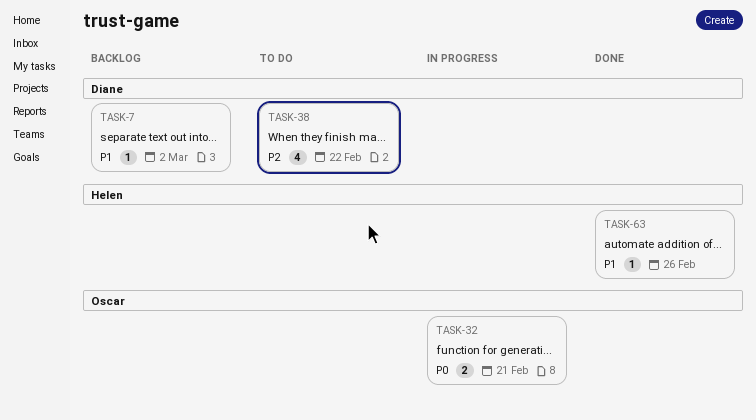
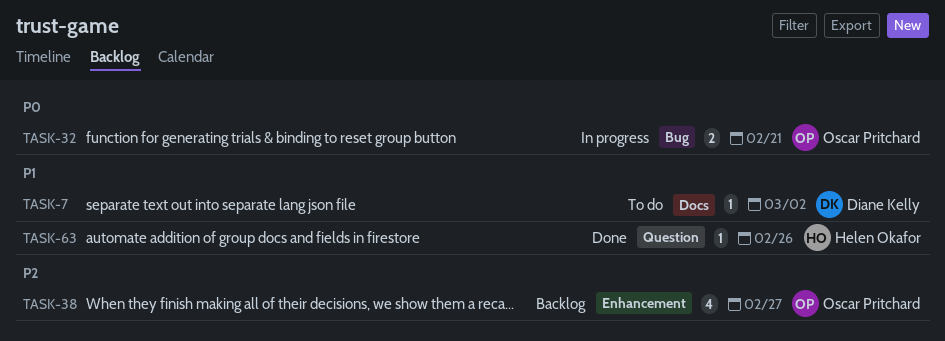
TASK-7, status: Backlog -> To do
TASK-38, status: To do -> Backlog
TASK-38, owner: Diane Kelly -> Oscar Pritchard
TASK-38, due: Feb 22 -> Feb 27

